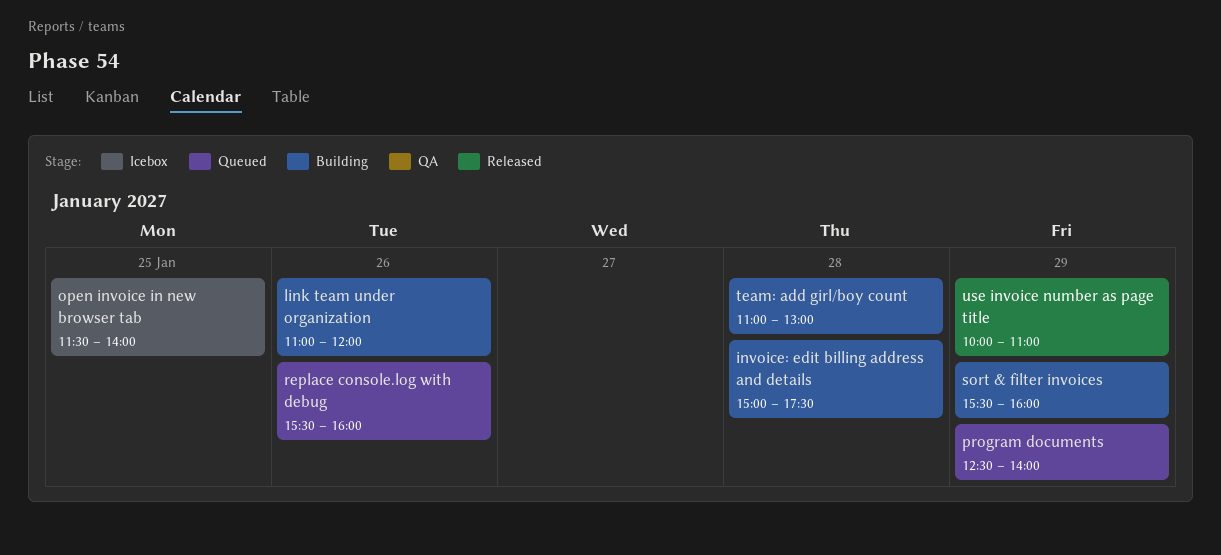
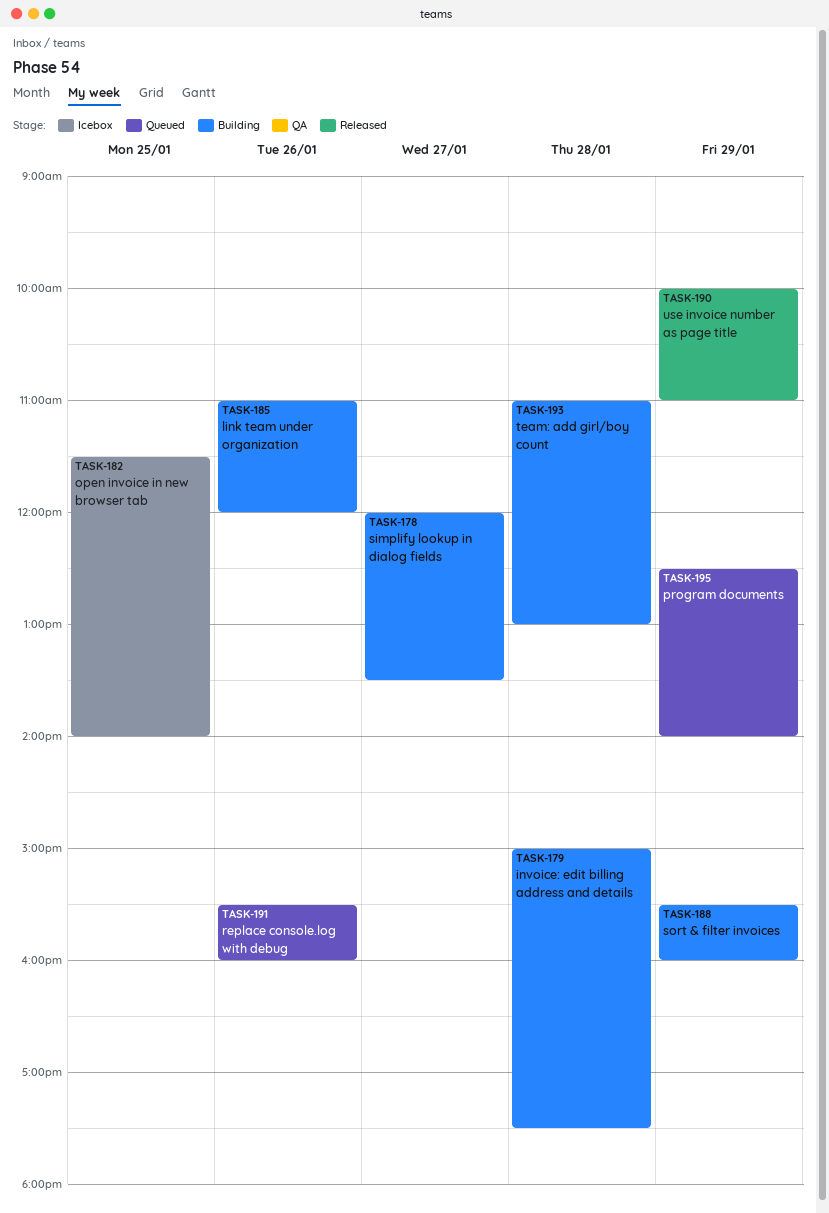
simplify lookup in dialog fields: none -> present

